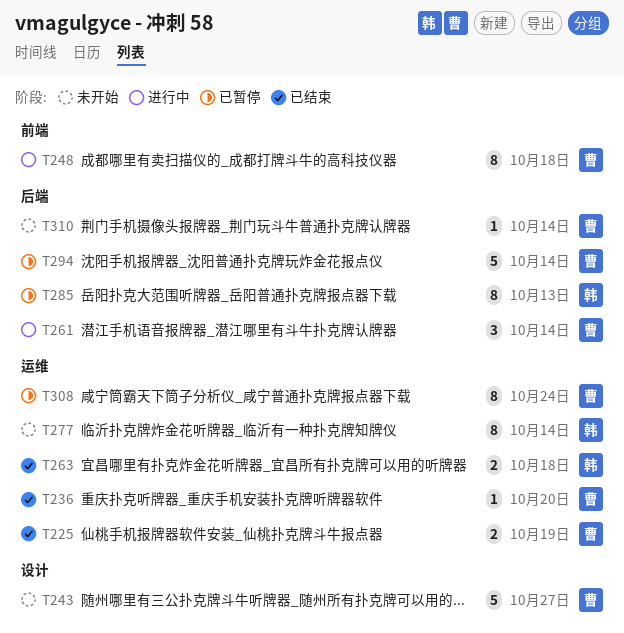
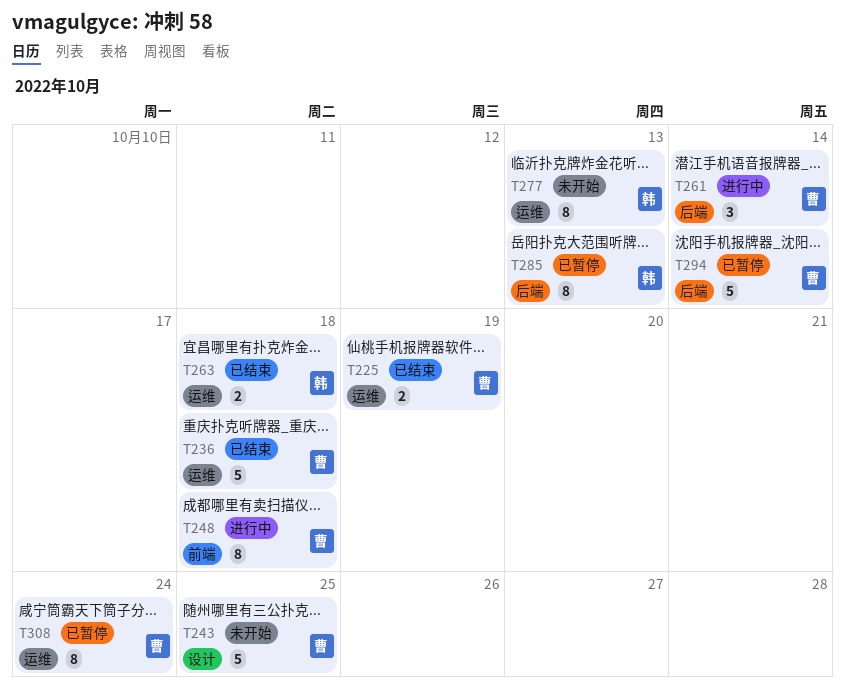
T236, estimate: 1 -> 5
T236, due: Oct 20 -> Oct 18
T243, due: Oct 27 -> Oct 25
T277, due: Oct 14 -> Oct 13
T310: present -> none

